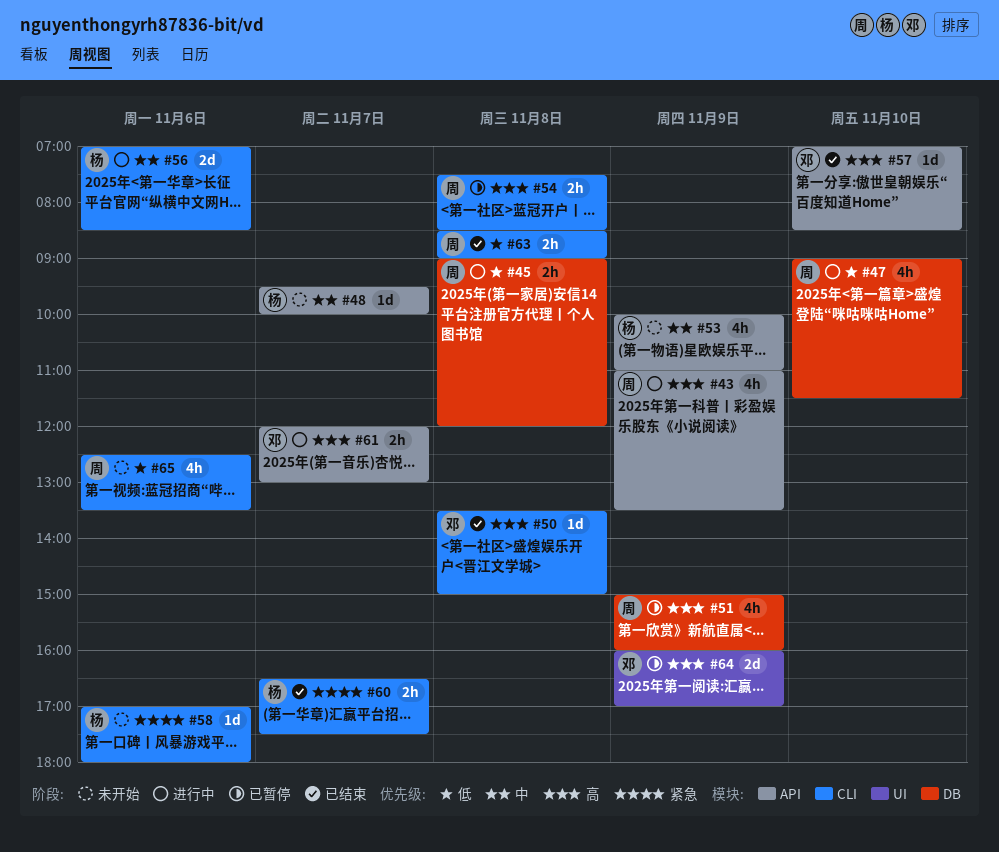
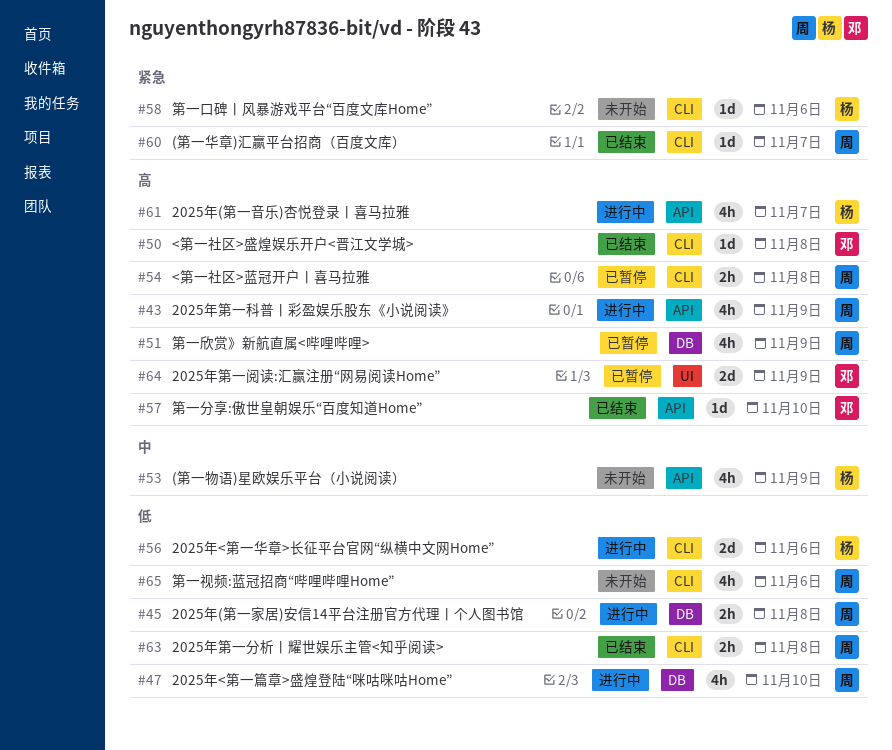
#48: present -> none
#56, priority: 中 -> 低
#60, owner: 杨 -> 周
#60, estimate: 2h -> 1d
#61, owner: 邓 -> 杨
#61, estimate: 2h -> 4h

